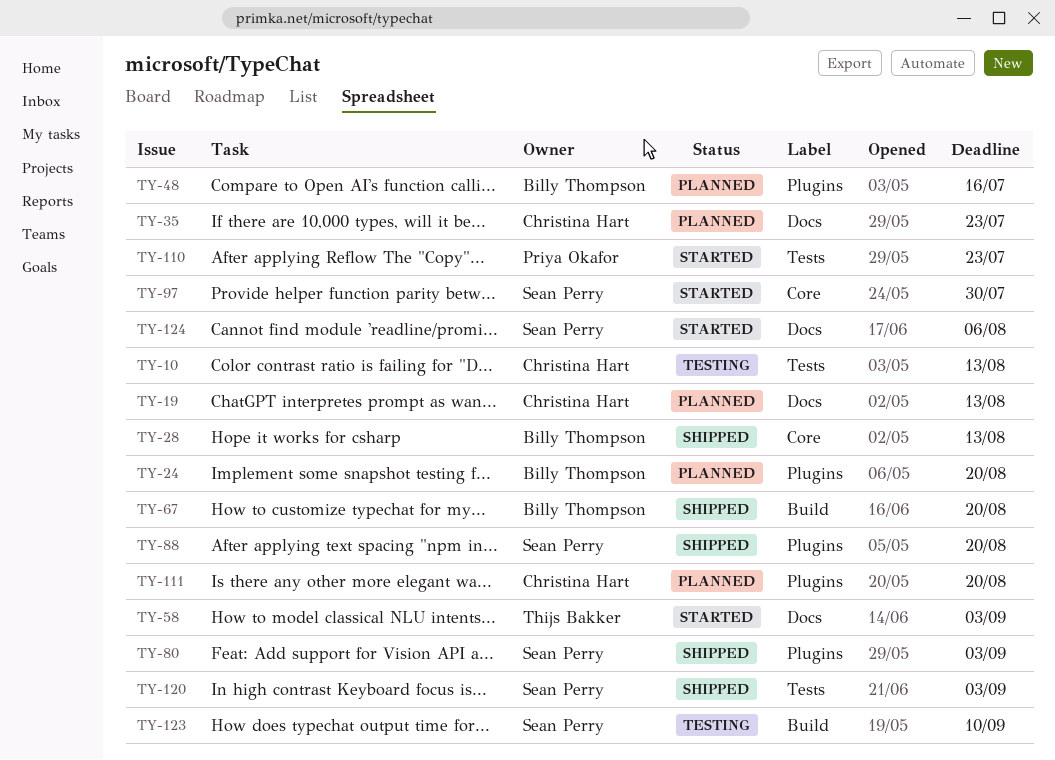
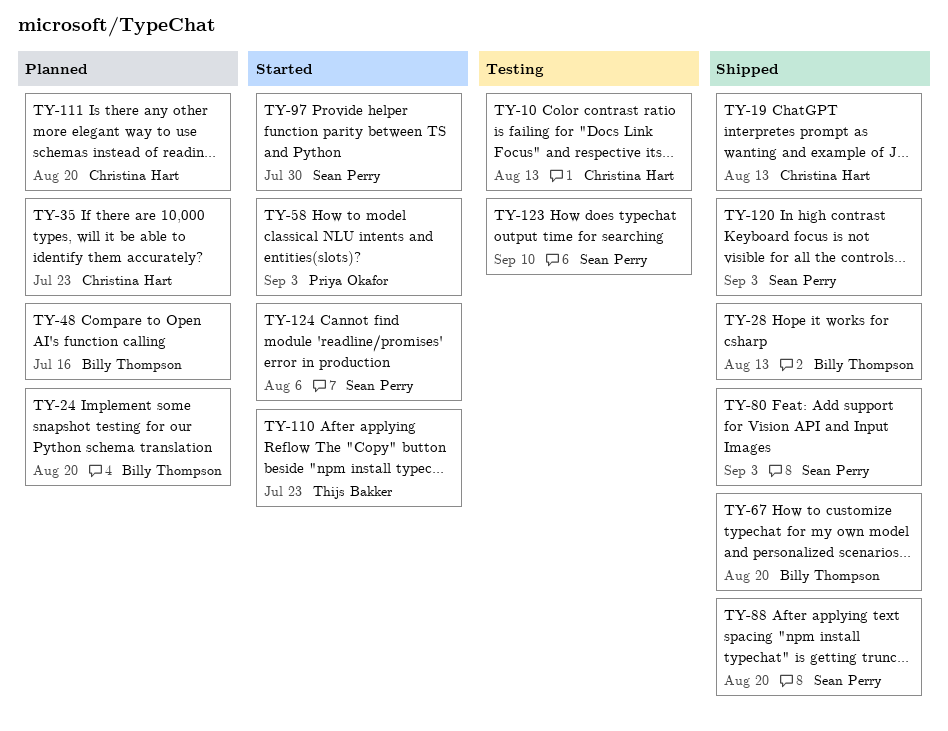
TY-19, status: Planned -> Shipped
TY-58, owner: Thijs Bakker -> Priya Okafor
TY-110, owner: Priya Okafor -> Thijs Bakker

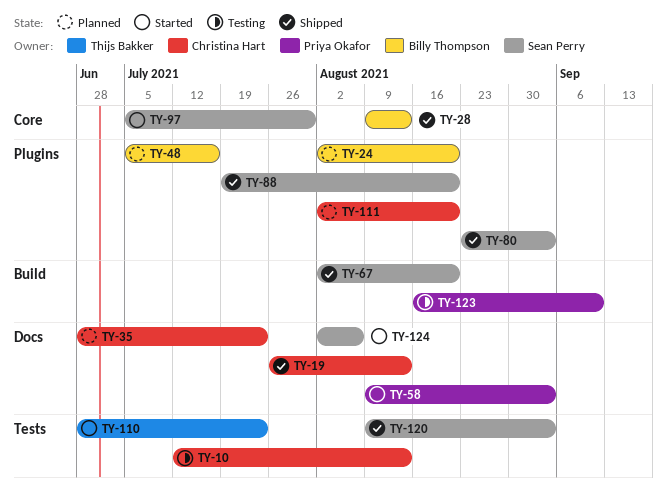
TY-67, owner: Billy Thompson -> Sean Perry
TY-123, owner: Sean Perry -> Priya Okafor

